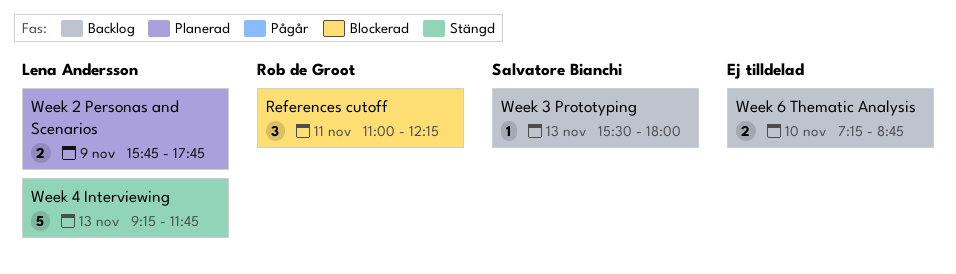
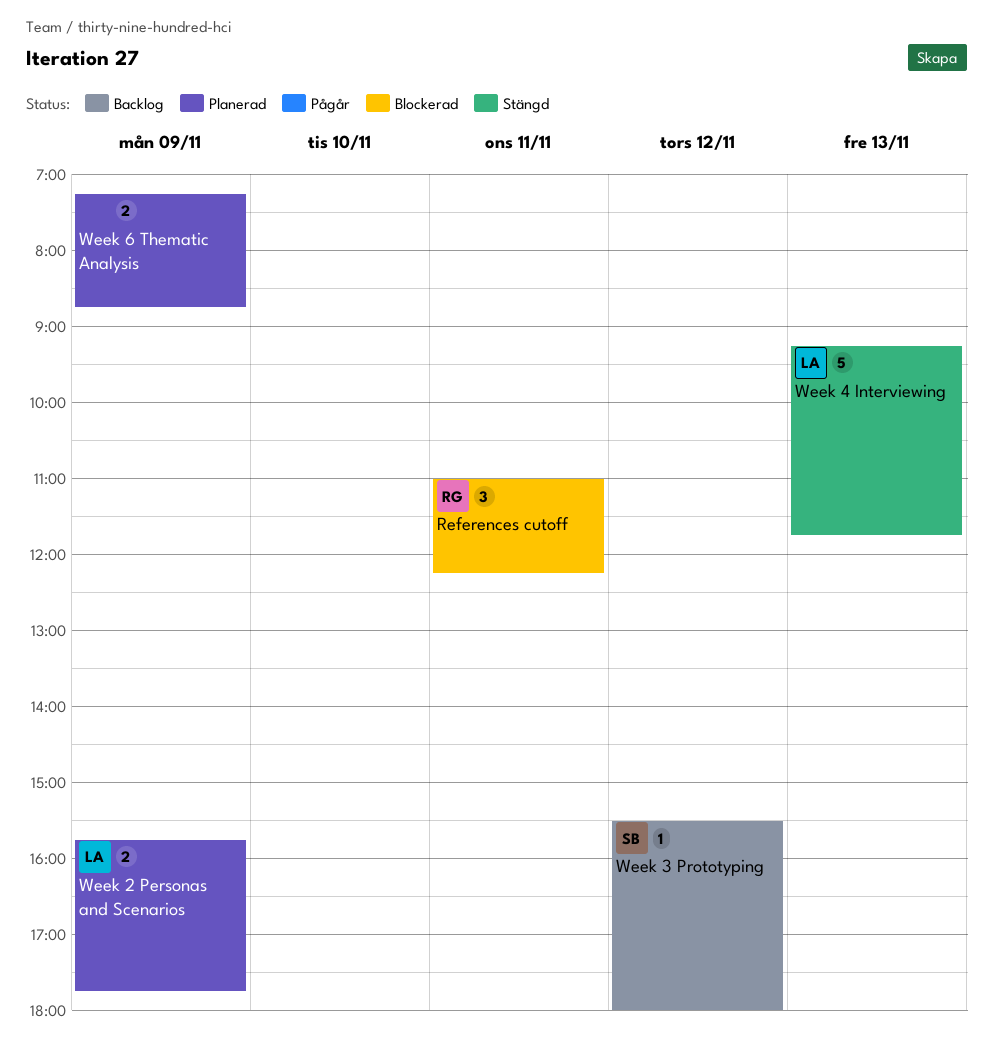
Week 3 Prototyping, day: Nov 13 -> Nov 12
Week 6 Thematic Analysis, status: Backlog -> Planerad
Week 6 Thematic Analysis, day: Nov 10 -> Nov 9

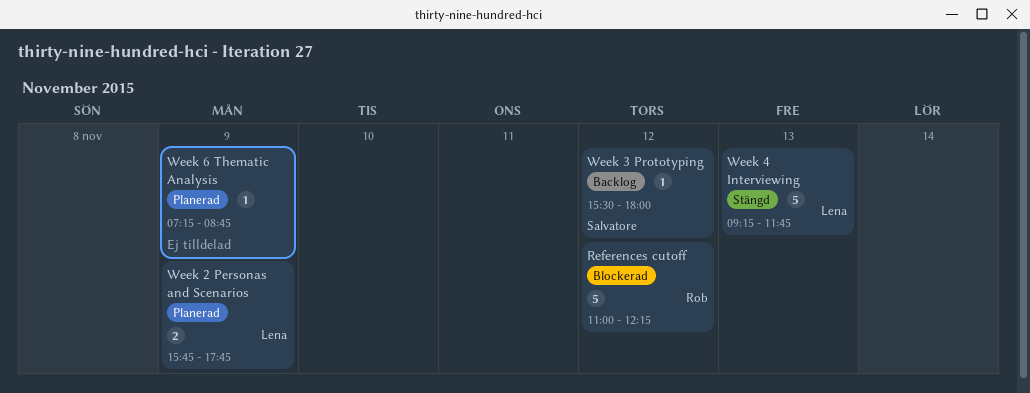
References cutoff, estimate: 3 -> 5
References cutoff, day: Nov 11 -> Nov 12
Week 6 Thematic Analysis, estimate: 2 -> 1

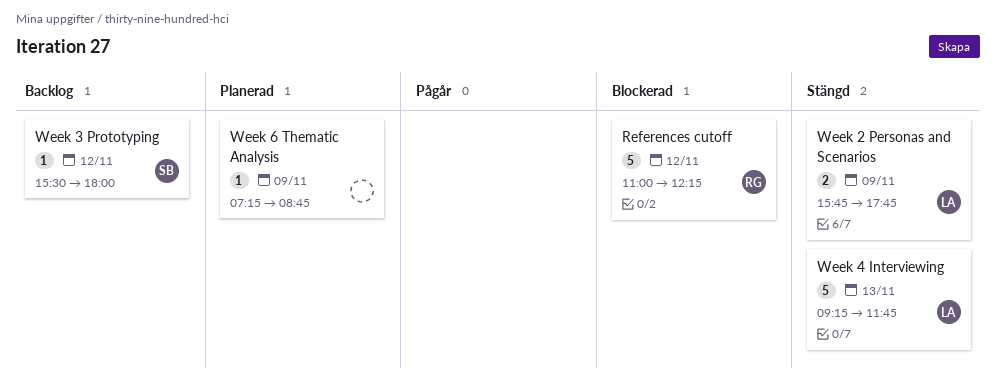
Week 2 Personas and Scenarios, status: Planerad -> Stängd

